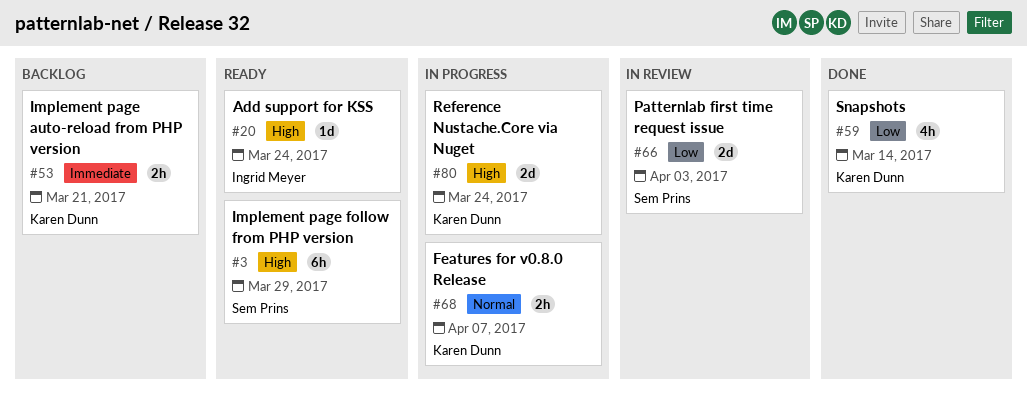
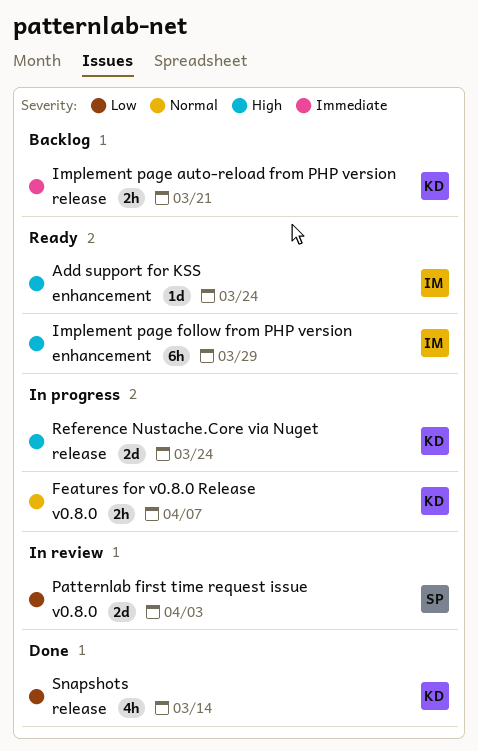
Implement page follow from PHP version, owner: Sem Prins -> Ingrid Meyer

